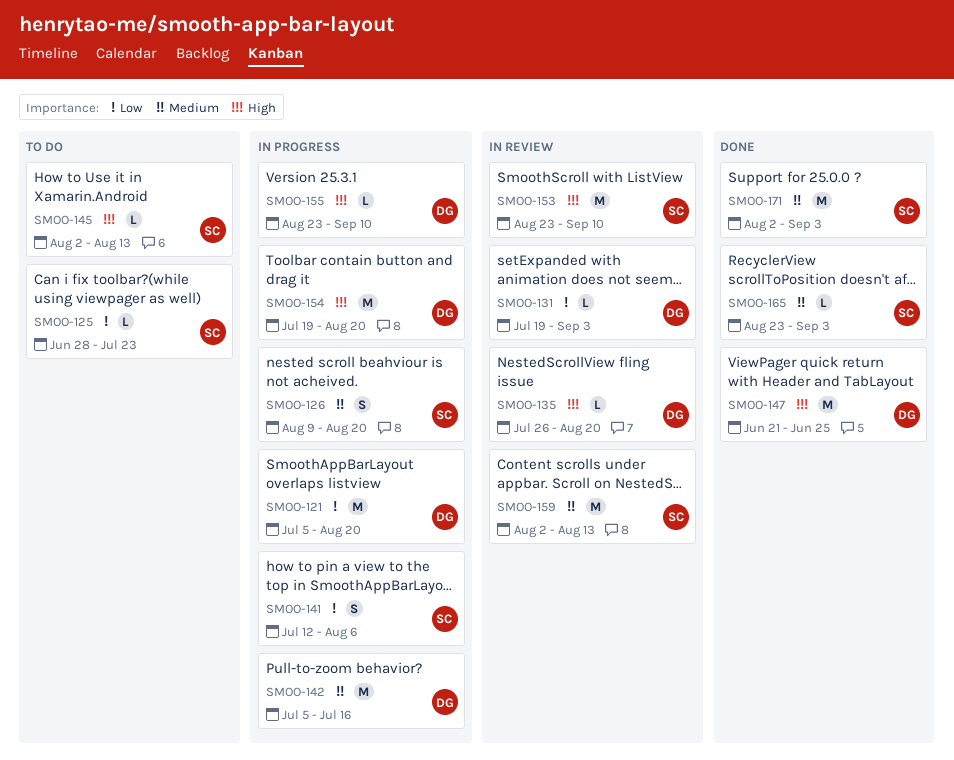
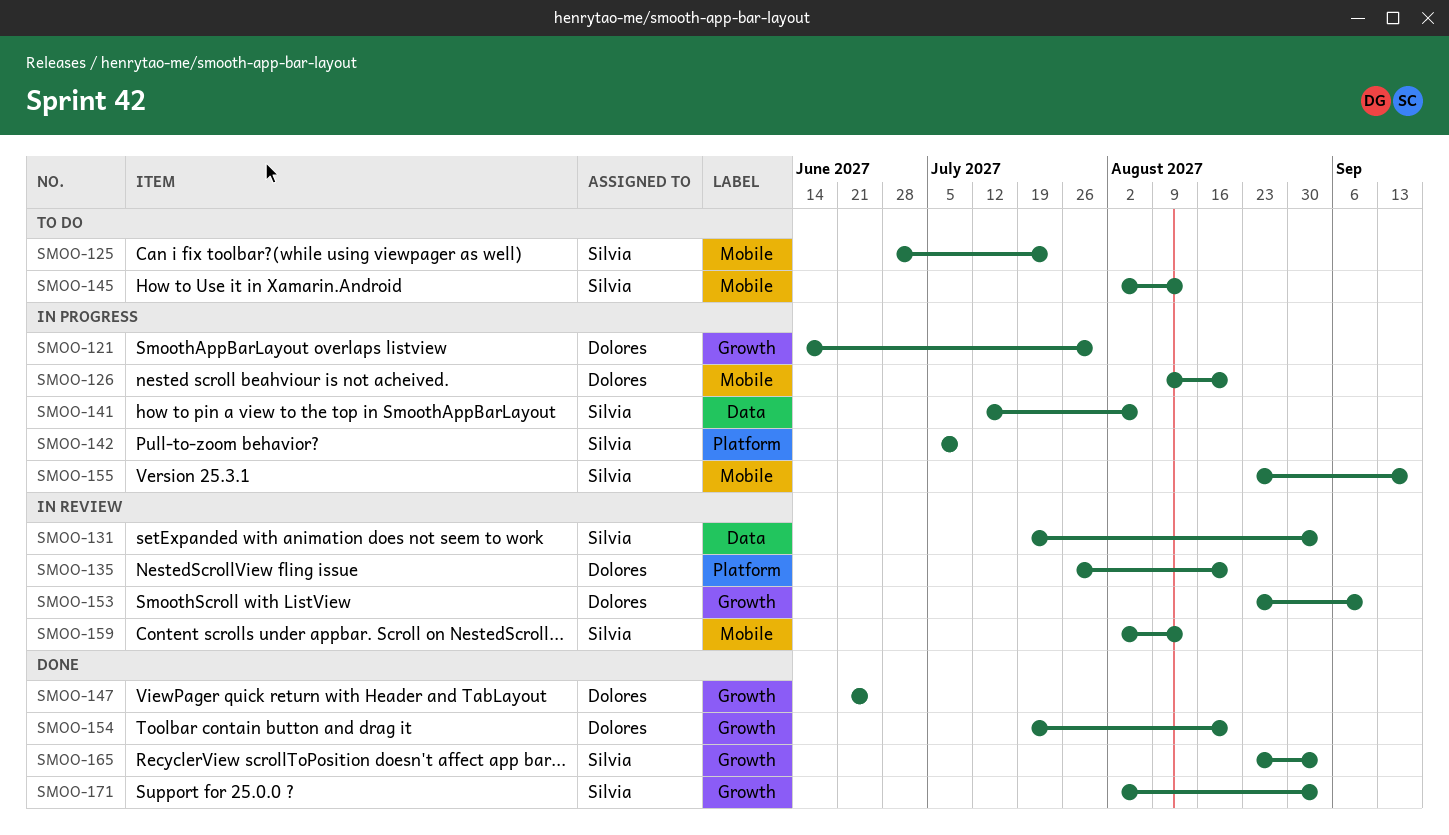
SMOO-121, start: Jul 5 -> Jun 14
SMOO-121, due: Aug 20 -> Jul 30
SMOO-126, owner: Silvia -> Dolores
SMOO-131, owner: Dolores -> Silvia
SMOO-142, owner: Dolores -> Silvia
SMOO-142, due: Jul 16 -> Jul 9
SMOO-153, owner: Silvia -> Dolores
SMOO-154, status: In progress -> Done
SMOO-155, owner: Dolores -> Silvia
SMOO-155, due: Sep 10 -> Sep 17

